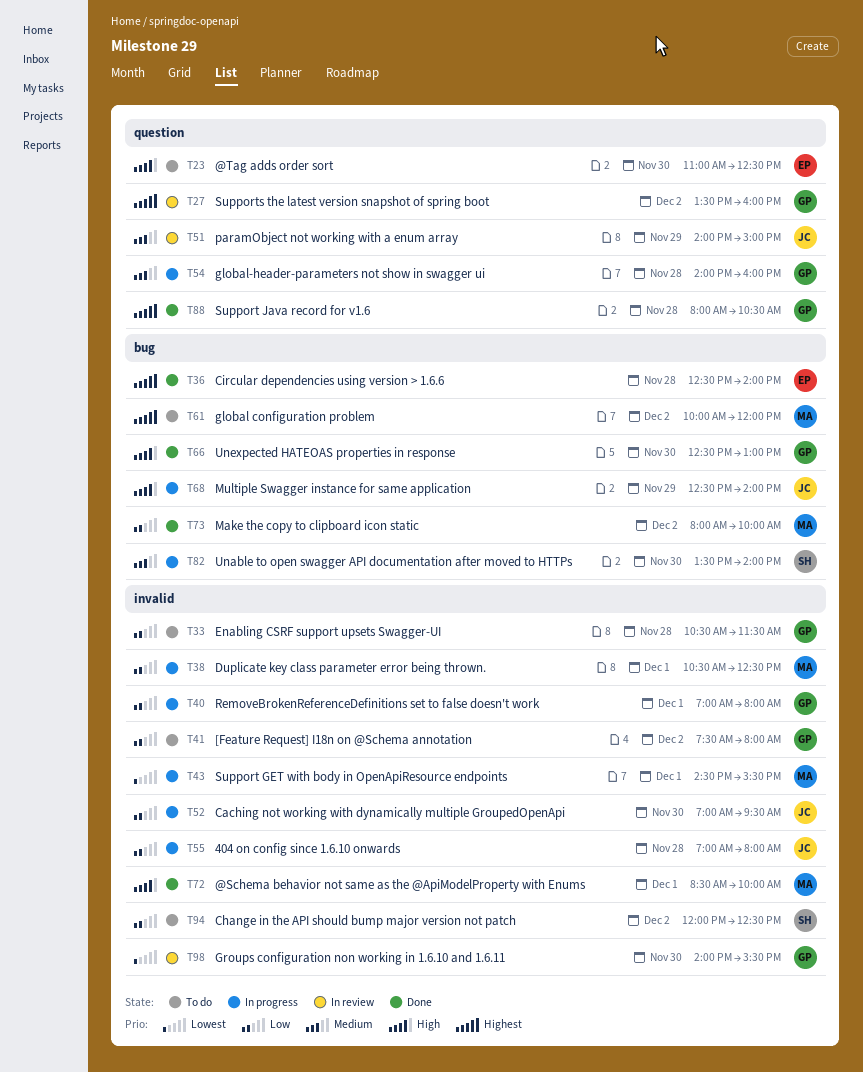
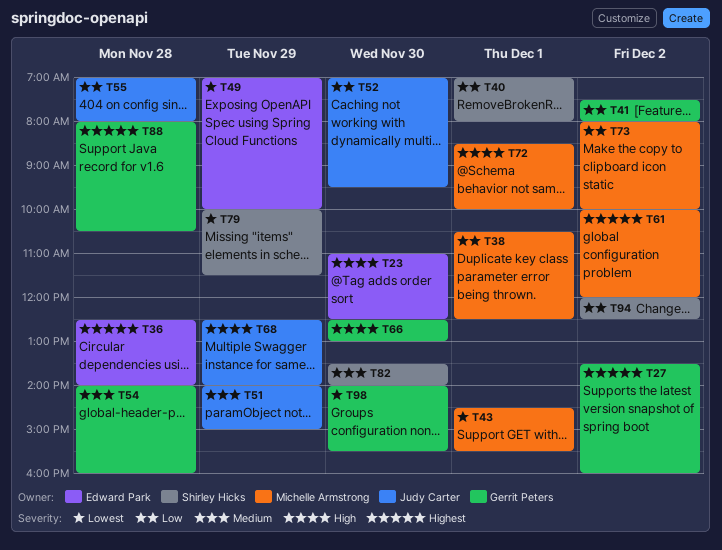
T33: present -> none
T40, owner: Gerrit Peters -> Shirley Hicks
T49: none -> present
T79: none -> present

